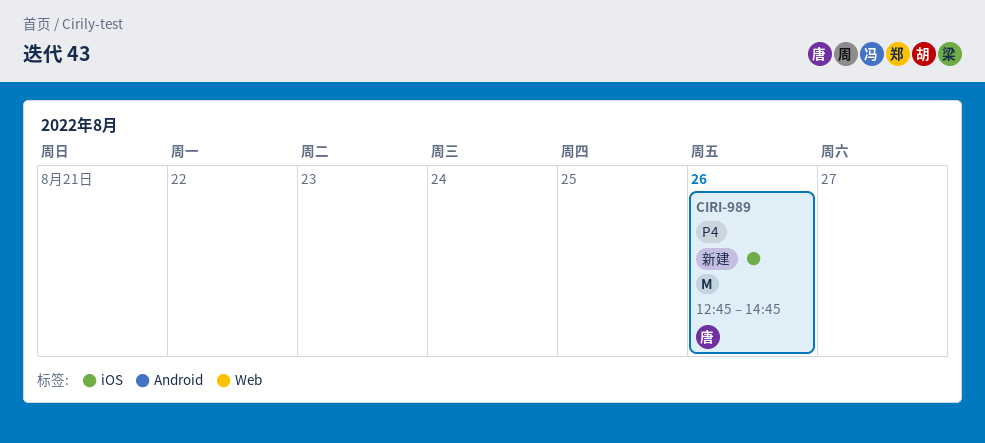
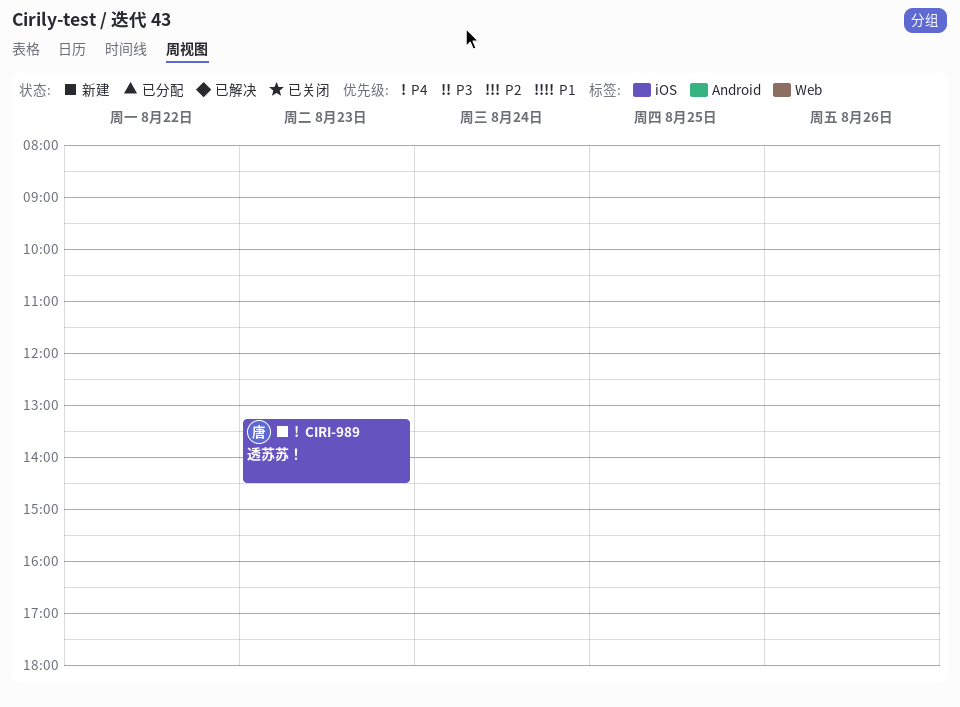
CIRI-989, day: Aug 26 -> Aug 23
CIRI-989, begins: 12:45 -> 13:15
CIRI-989, ends: 14:45 -> 14:30

